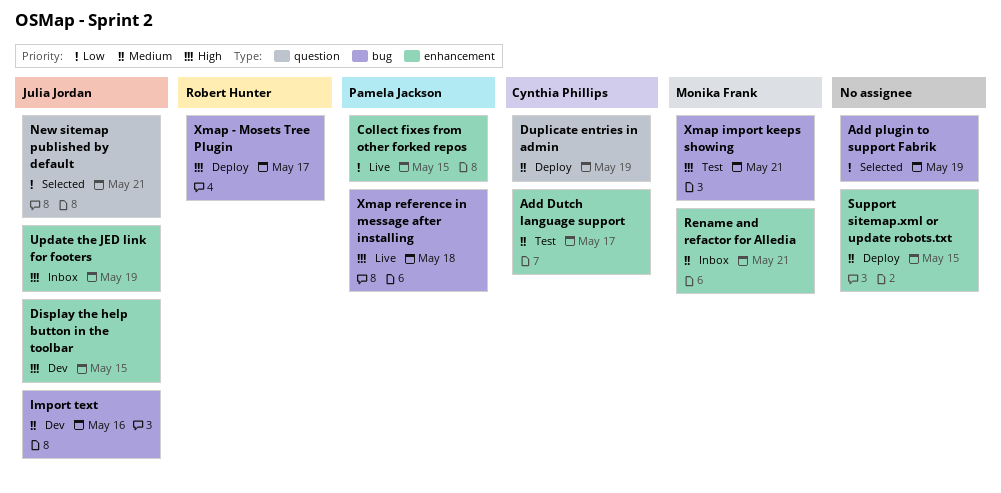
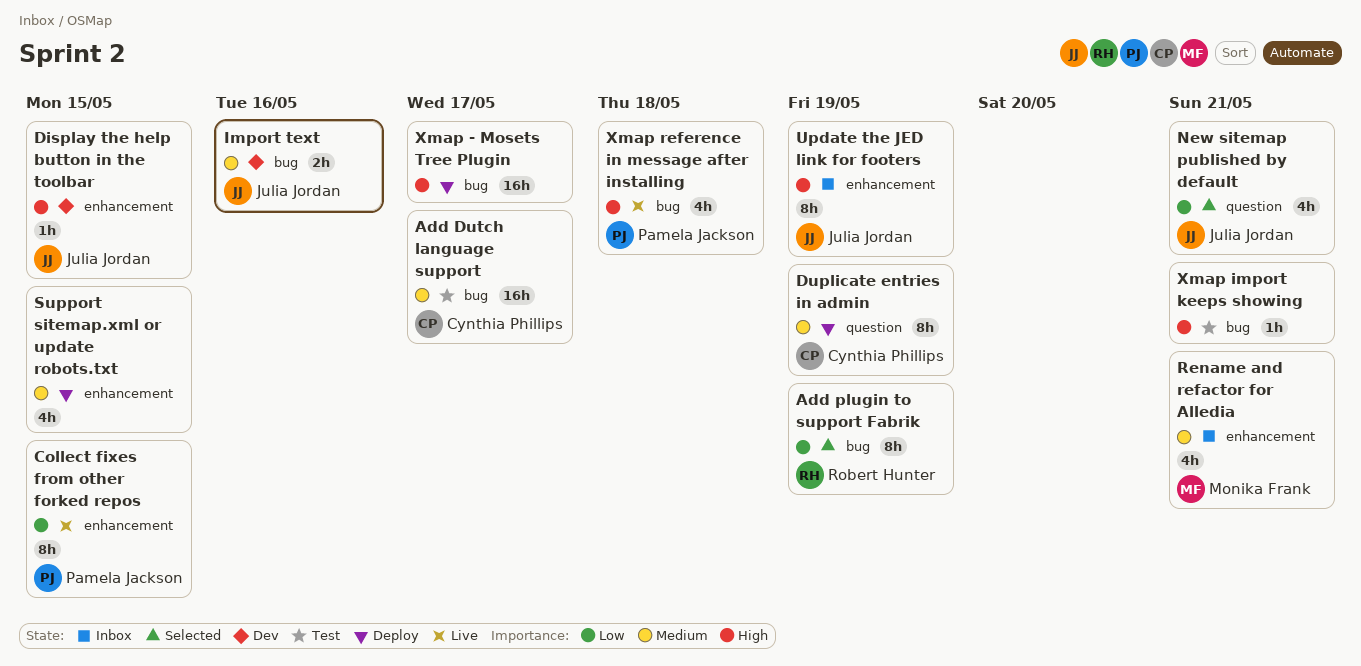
Add Dutch language support, label: enhancement -> bug
Add plugin to support Fabrik, owner: none -> Robert Hunter
Xmap - Mosets Tree Plugin, owner: Robert Hunter -> none
Xmap import keeps showing, owner: Monika Frank -> none

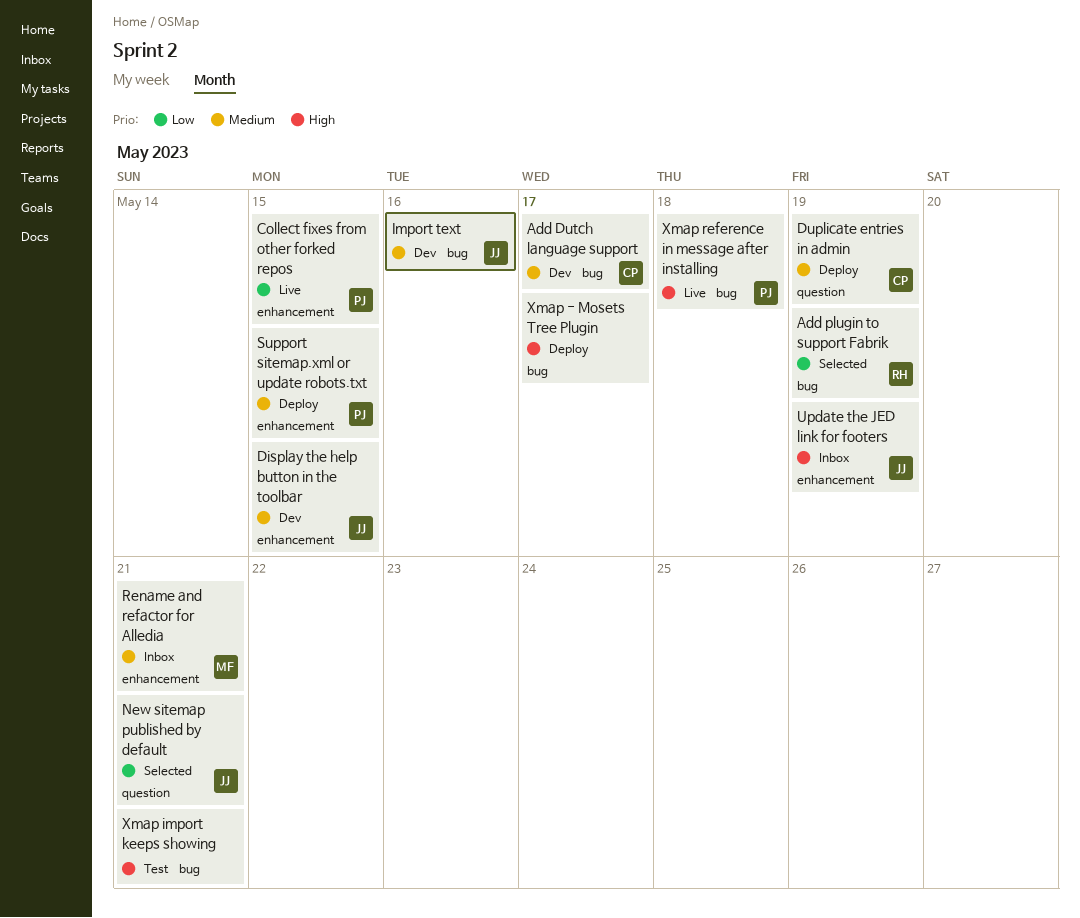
Add Dutch language support, status: Test -> Dev
Display the help button in the toolbar, priority: High -> Medium
Support sitemap.xml or update robots.txt, owner: none -> Pamela Jackson

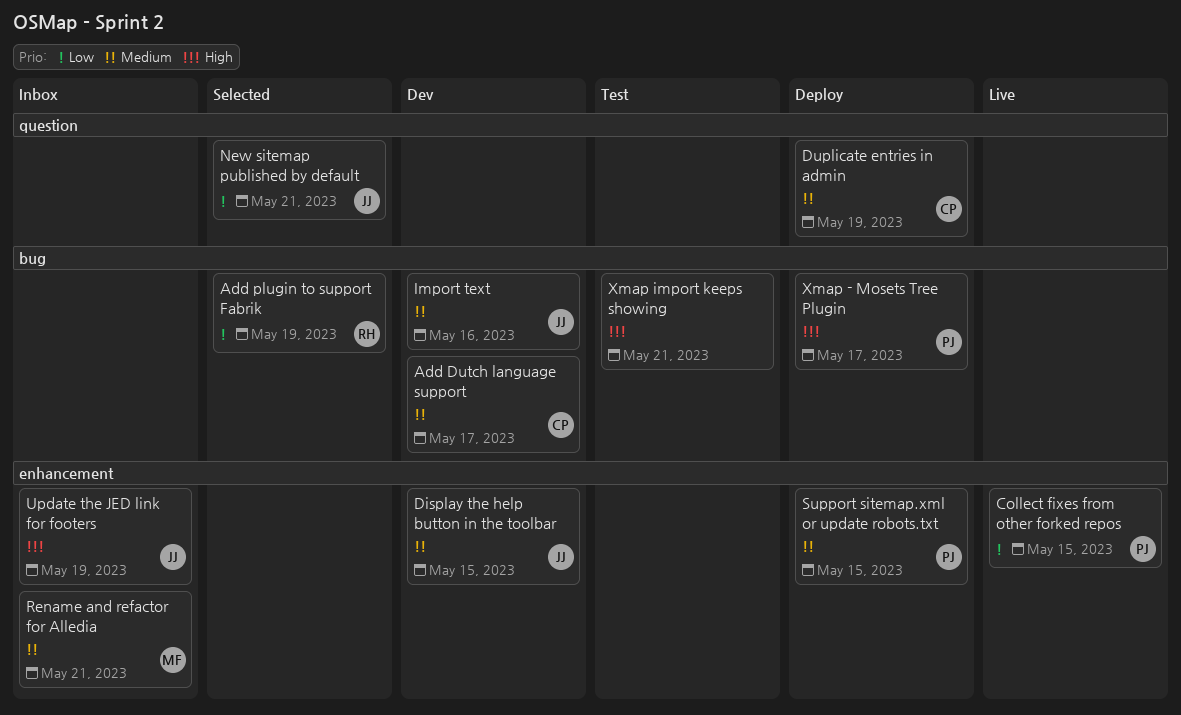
Xmap - Mosets Tree Plugin, owner: none -> PJ
Xmap reference in message after installing: present -> none

